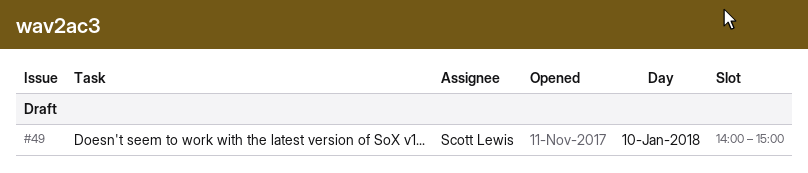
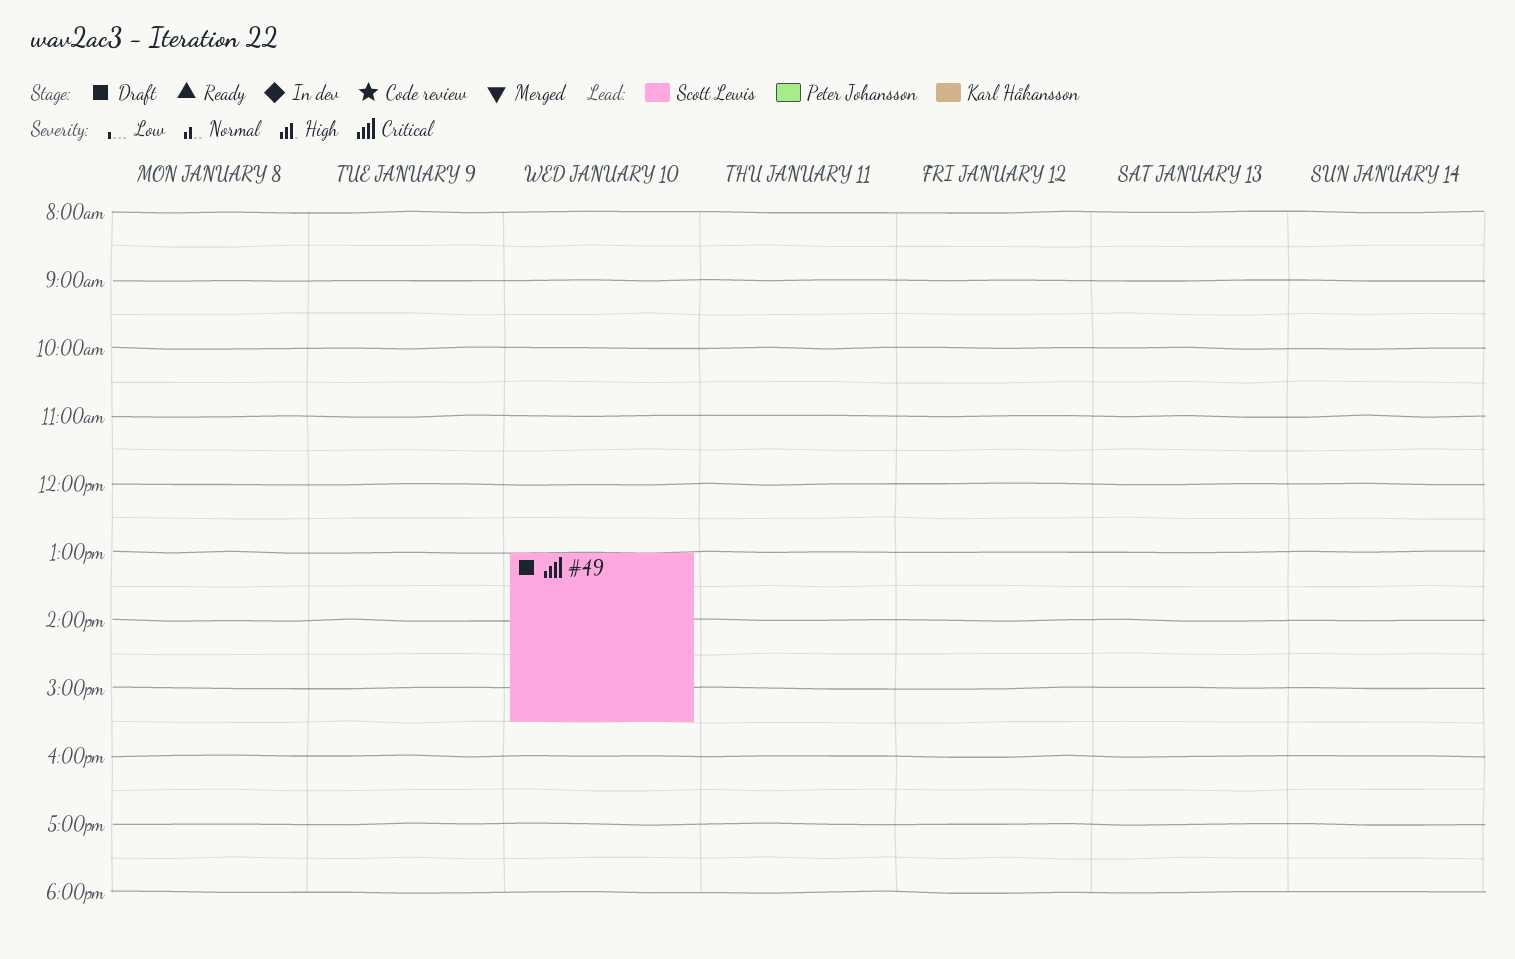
#49, begins: 14:00 -> 13:00
#49, ends: 15:00 -> 15:30

